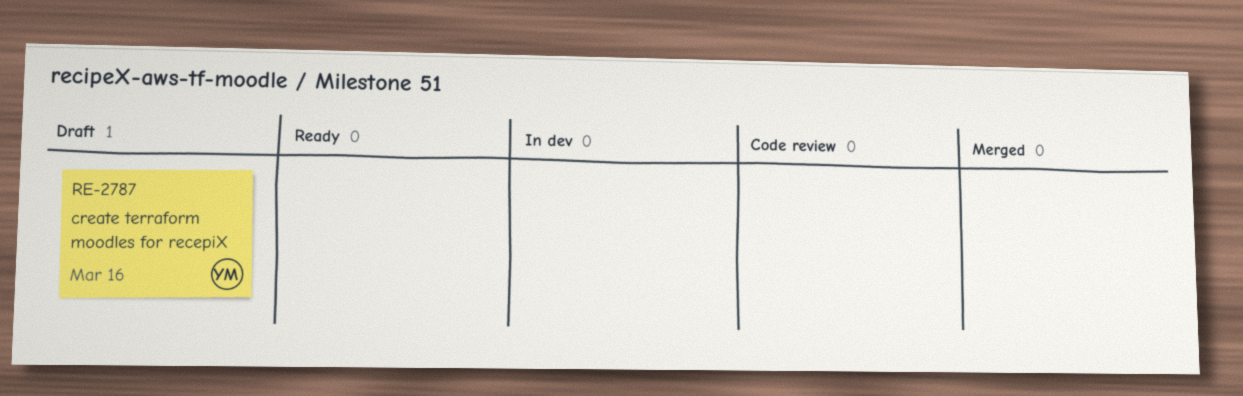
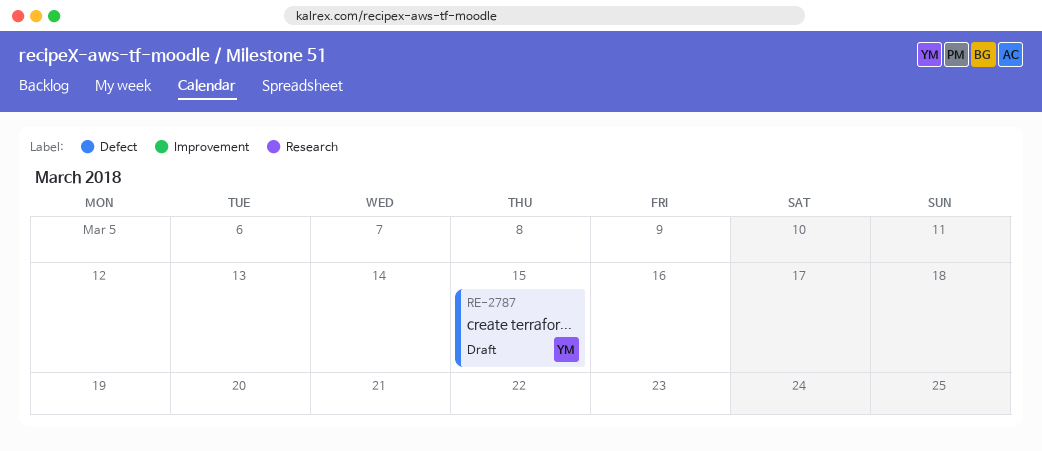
RE-2787, due: Mar 16 -> Mar 15

